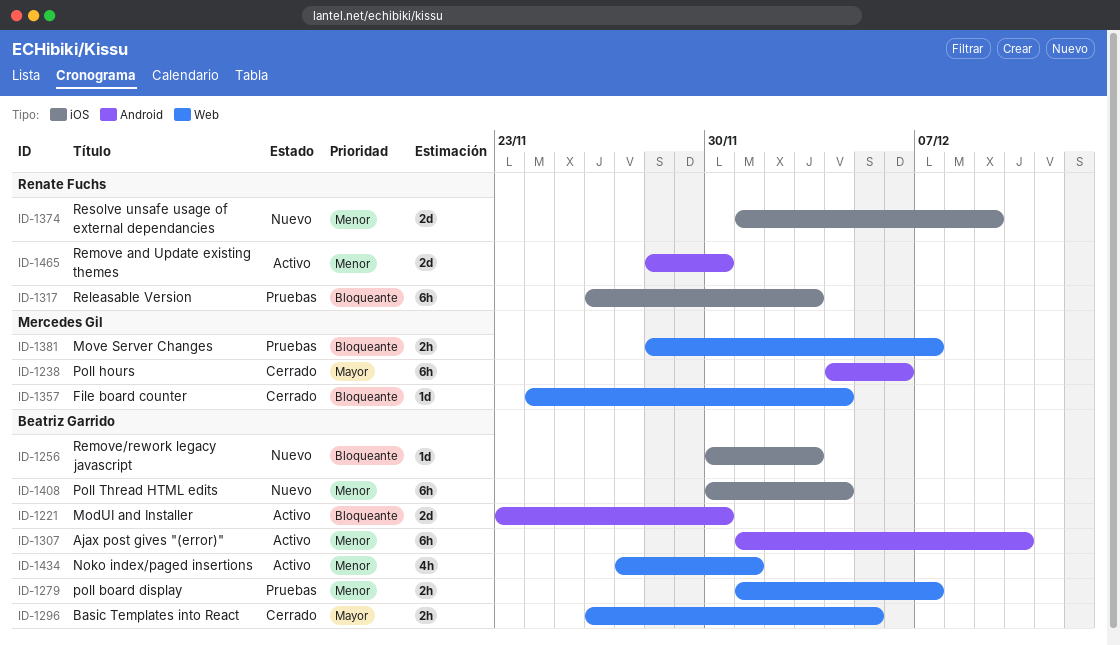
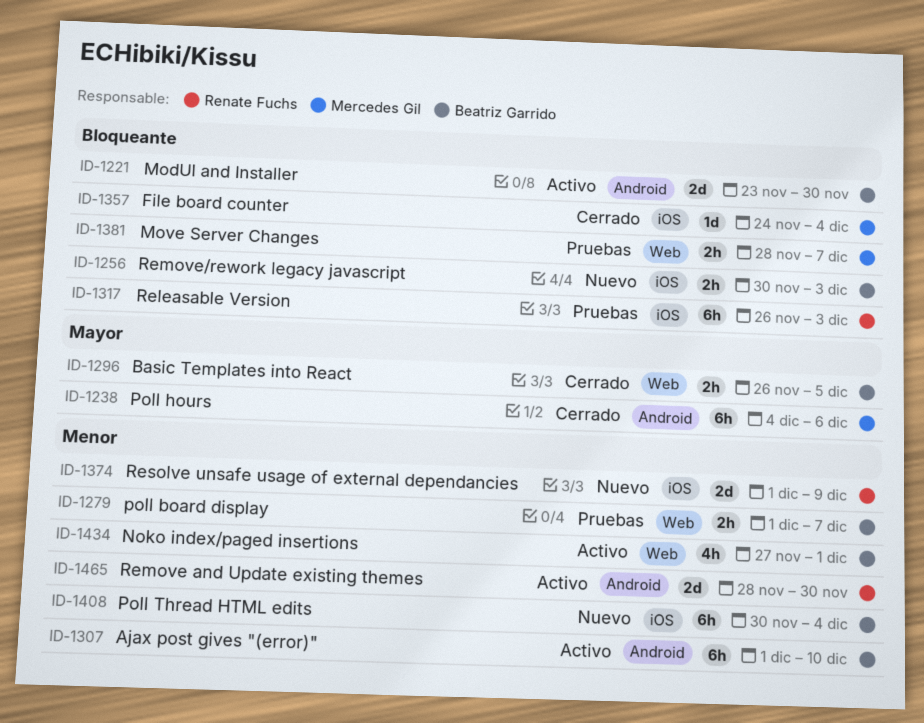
ID-1256, estimate: 1d -> 2h
ID-1357, label: Web -> iOS

